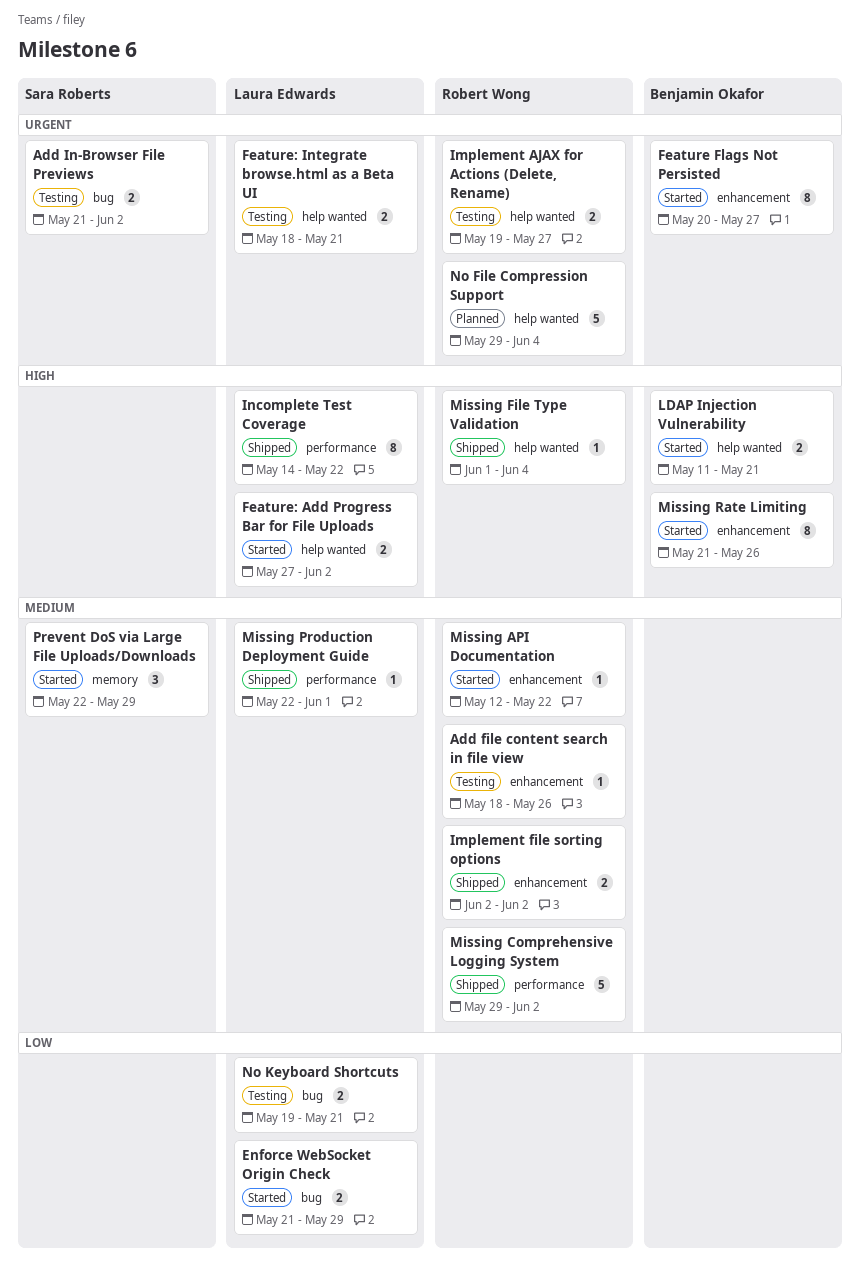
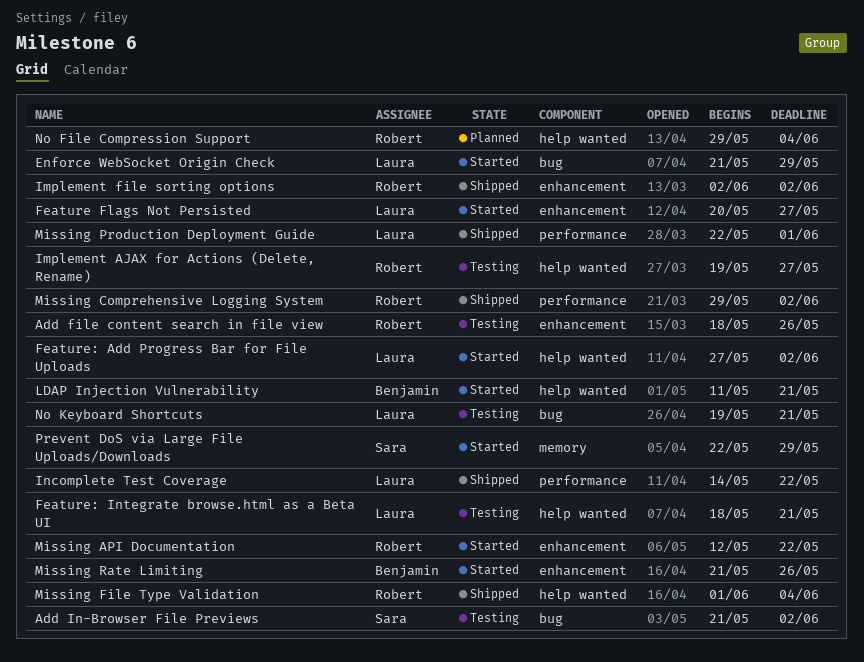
Feature Flags Not Persisted, owner: Benjamin Okafor -> Laura Edwards

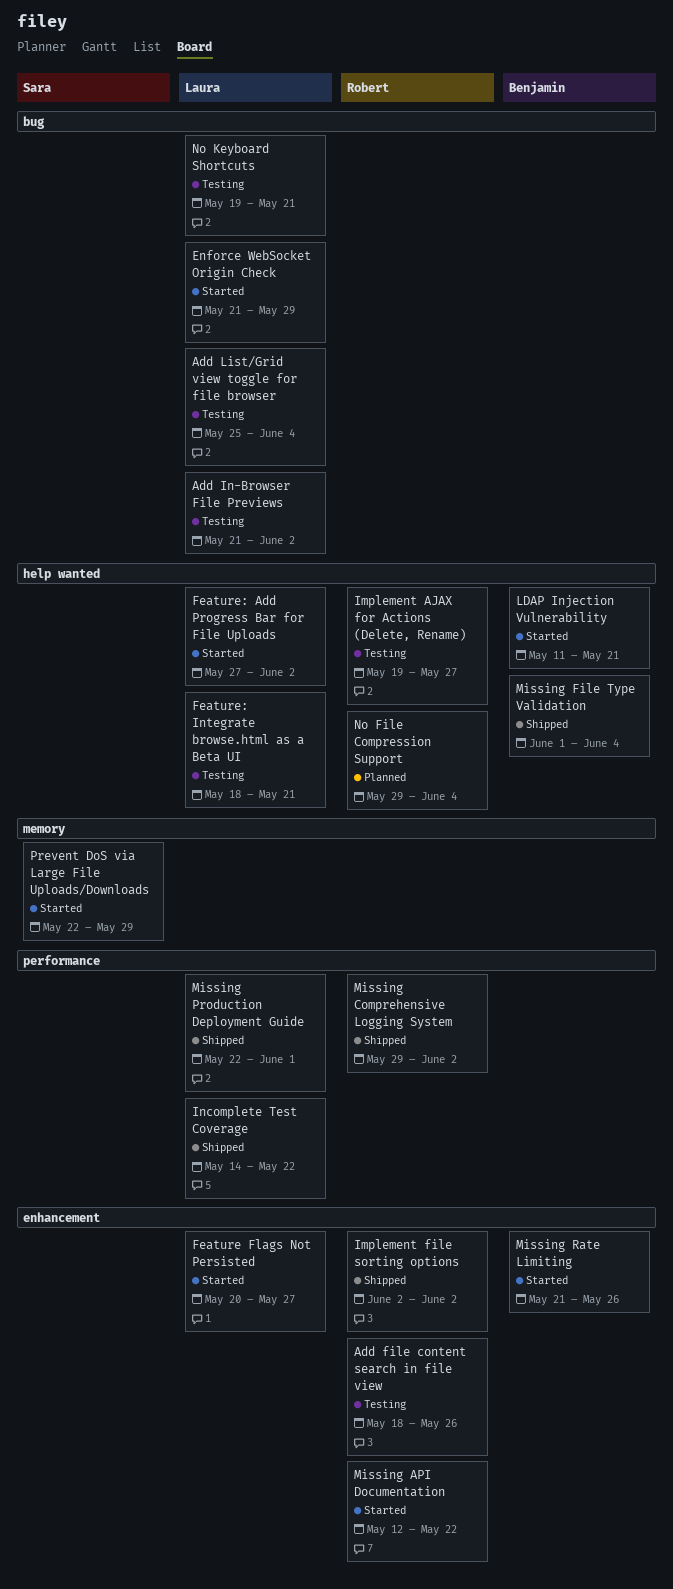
Add In-Browser File Previews, owner: Sara -> Laura
Add List/Grid view toggle for file browser: none -> present
Missing File Type Validation, owner: Robert -> Benjamin

